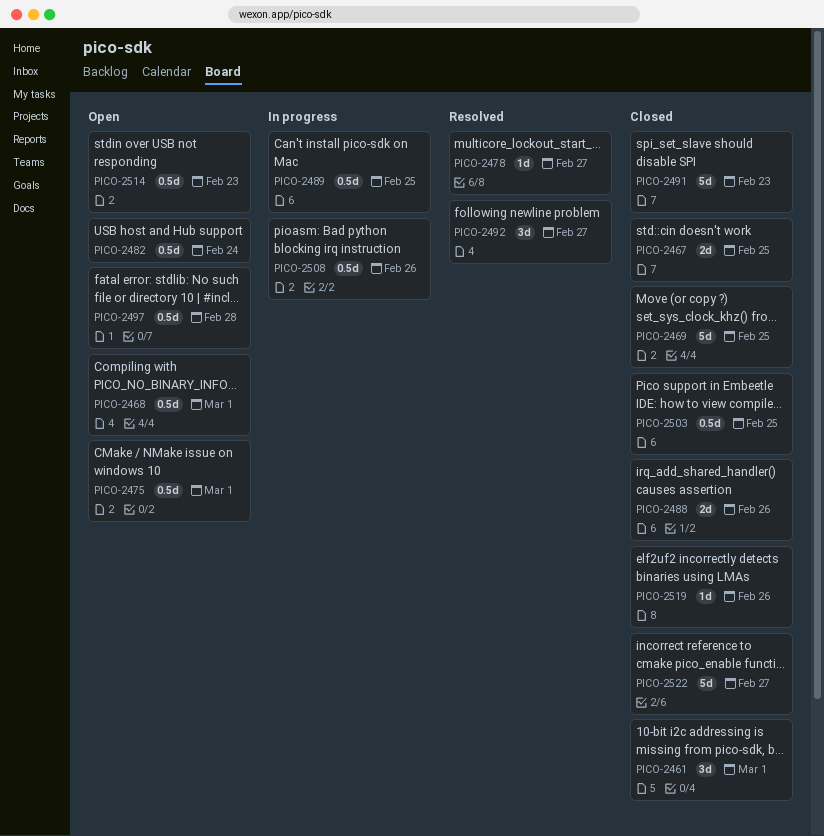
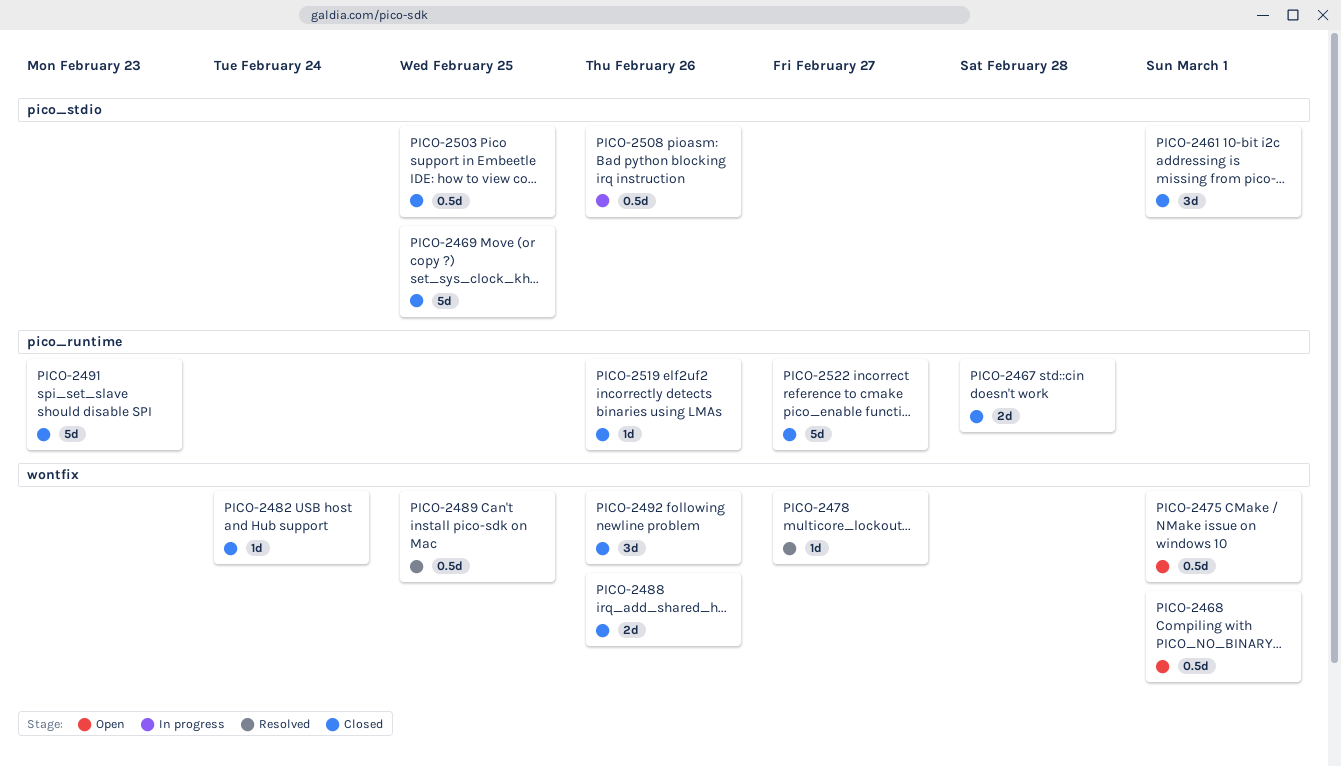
PICO-2467, due: Feb 25 -> Feb 28
PICO-2482, status: Open -> Closed
PICO-2482, estimate: 0.5d -> 1d
PICO-2489, status: In progress -> Resolved
PICO-2492, status: Resolved -> Closed
PICO-2492, due: Feb 27 -> Feb 26
PICO-2497: present -> none
PICO-2514: present -> none

